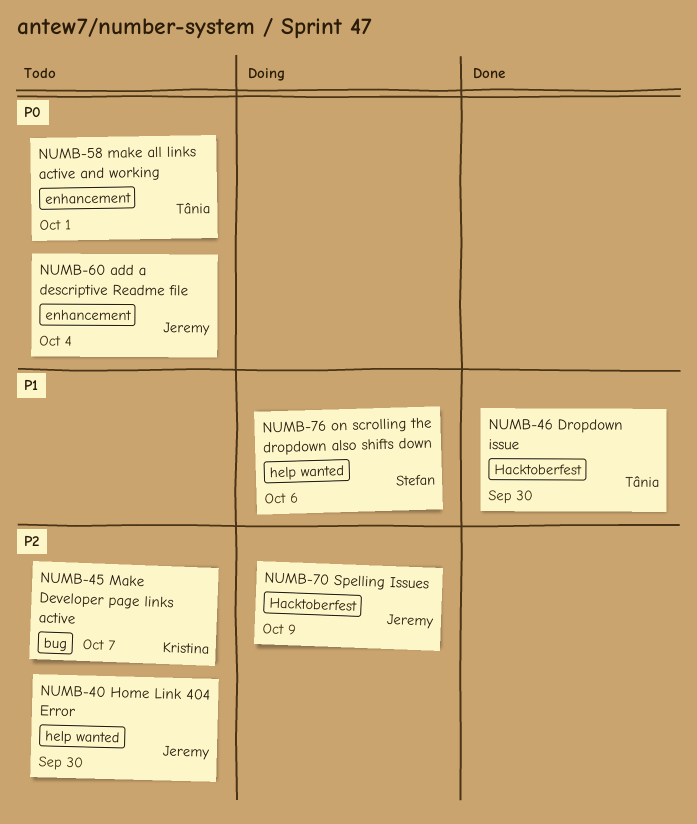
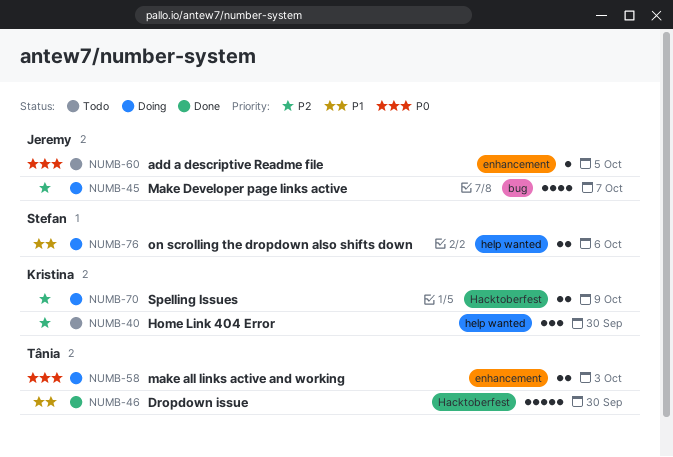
NUMB-40, owner: Jeremy -> Kristina
NUMB-45, status: Todo -> Doing
NUMB-45, owner: Kristina -> Jeremy
NUMB-58, status: Todo -> Doing
NUMB-58, due: Oct 1 -> Oct 3
NUMB-60, due: Oct 4 -> Oct 5
NUMB-70, owner: Jeremy -> Kristina

